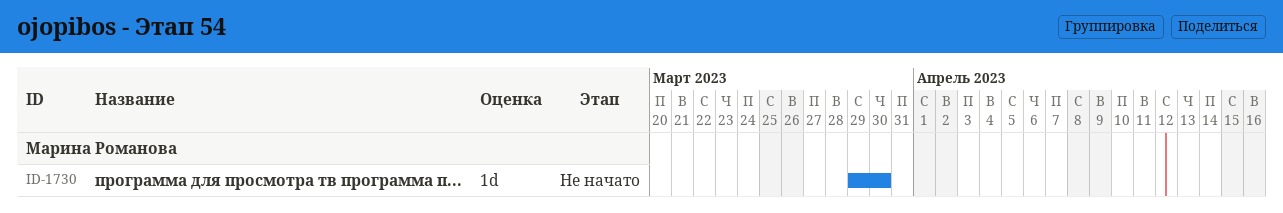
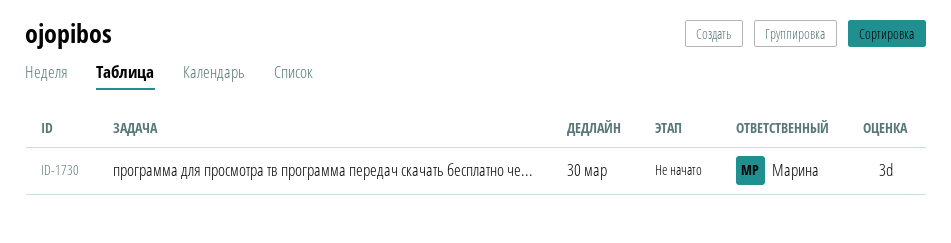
ID-1730, estimate: 1d -> 3d

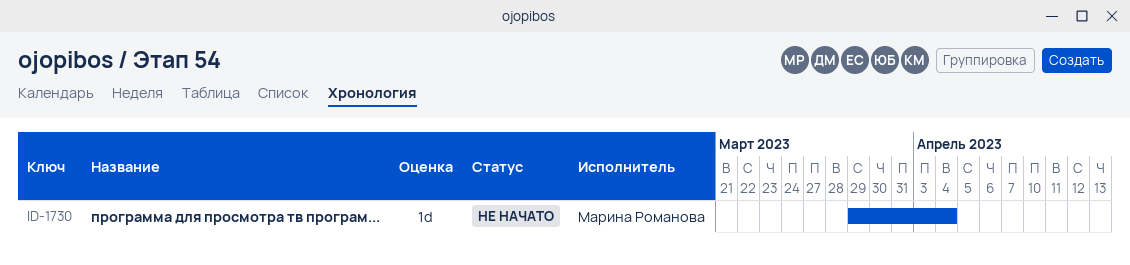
ID-1730, estimate: 3d -> 1d
ID-1730, due: Mar 30 -> Apr 4

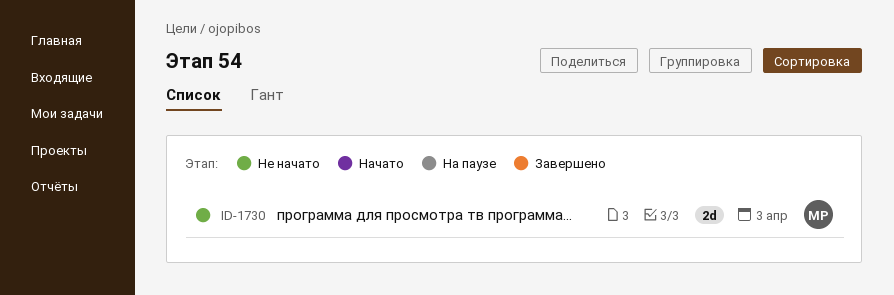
ID-1730, estimate: 1d -> 2d
ID-1730, due: Apr 4 -> Apr 3

